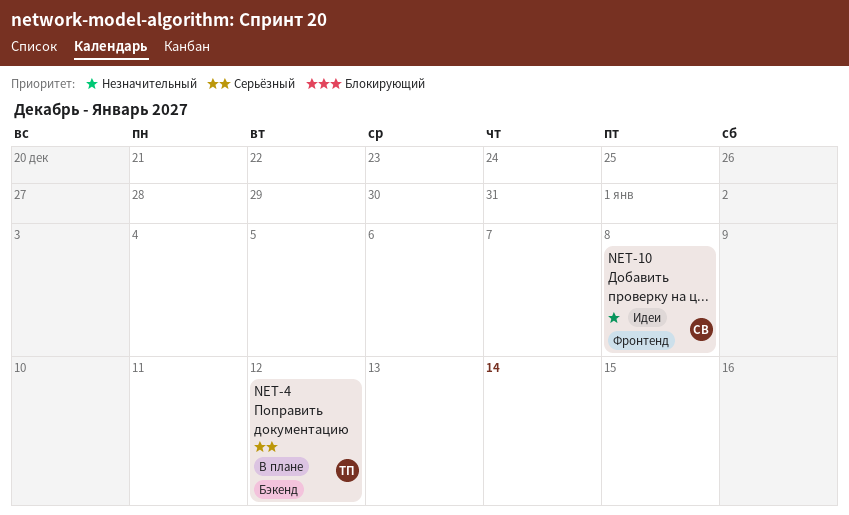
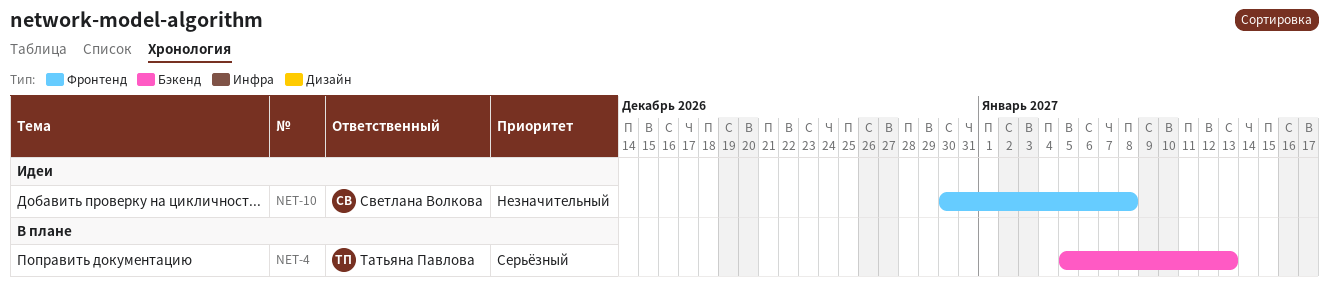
NET-4, due: Jan 12 -> Jan 13

